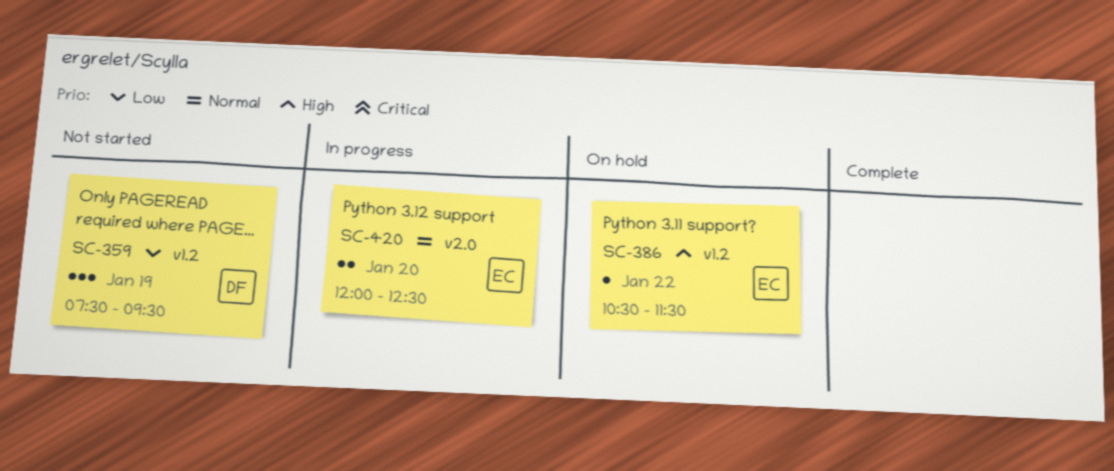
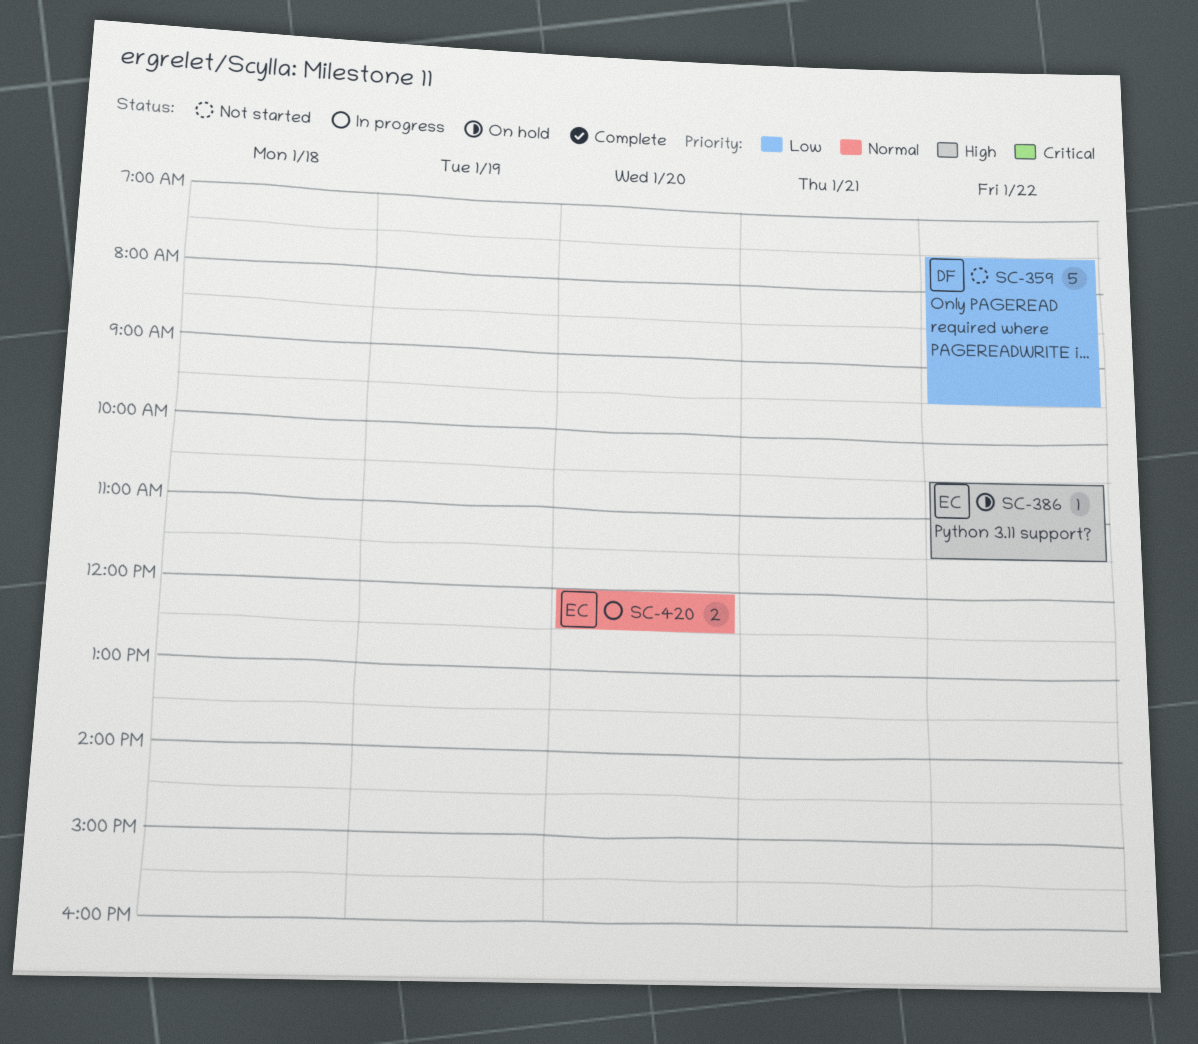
SC-359, estimate: 3 -> 5
SC-359, day: Jan 19 -> Jan 22

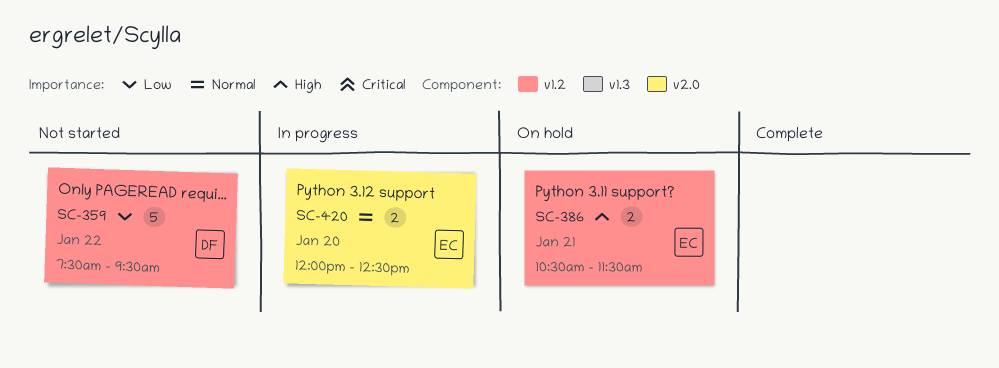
SC-386, estimate: 1 -> 2
SC-386, day: Jan 22 -> Jan 21

